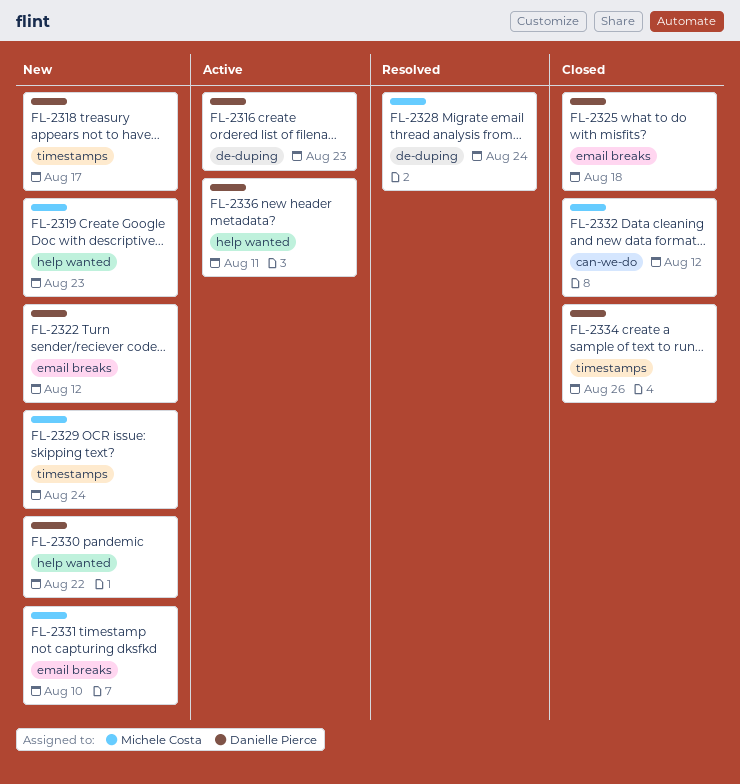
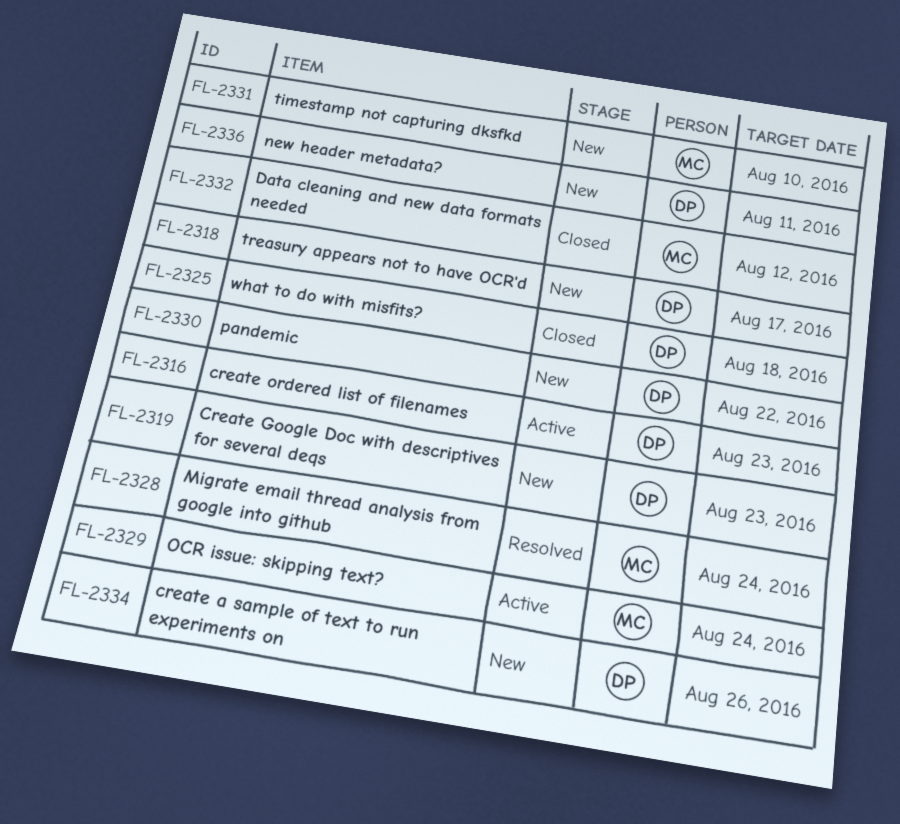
FL-2319, owner: Michele Costa -> Danielle Pierce
FL-2322: present -> none
FL-2329, status: New -> Active
FL-2334, status: Closed -> New
FL-2336, status: Active -> New

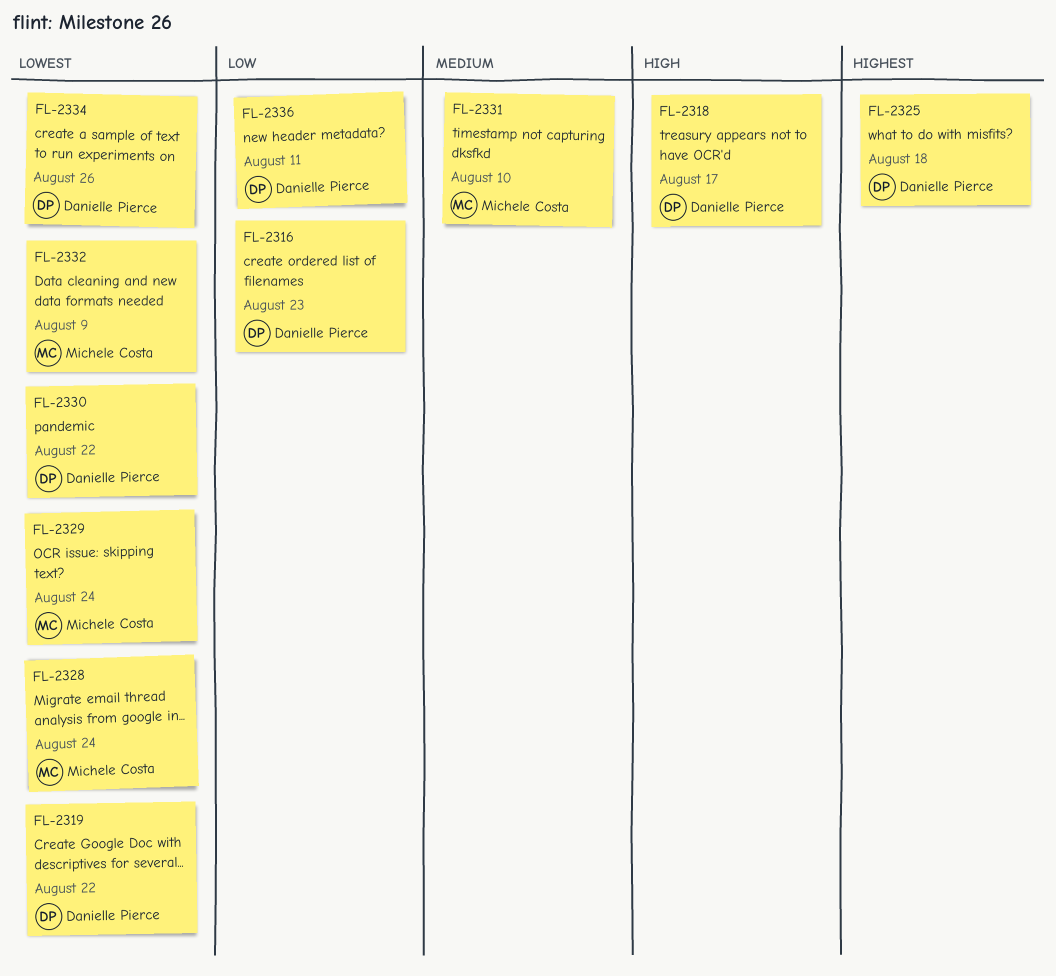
FL-2319, due: Aug 23 -> Aug 22
FL-2332, due: Aug 12 -> Aug 9

